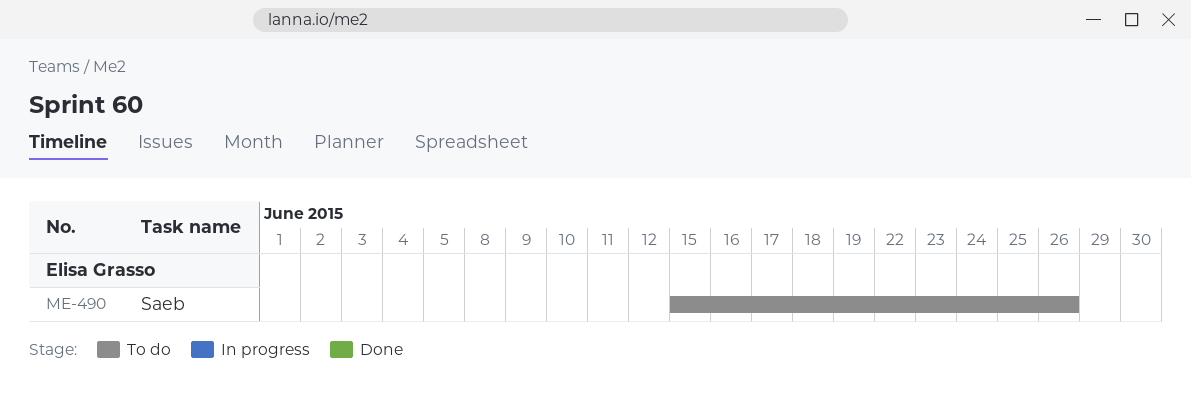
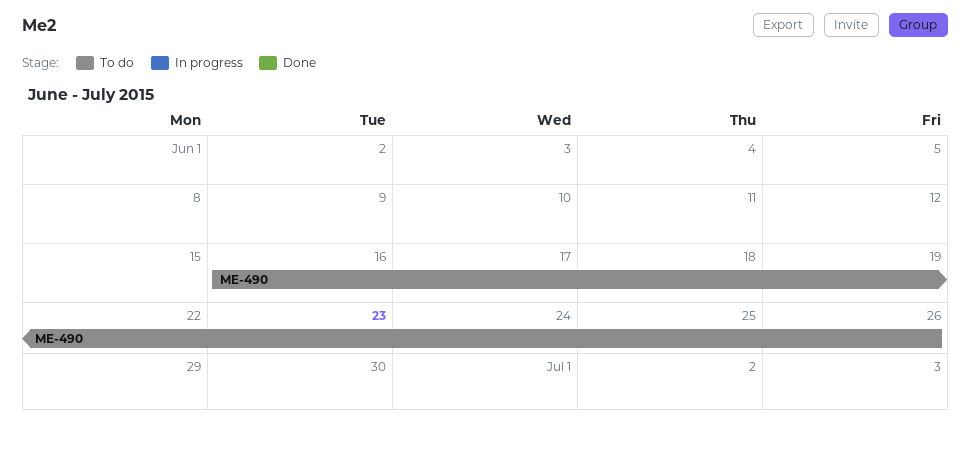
ME-490, start: Jun 15 -> Jun 16

